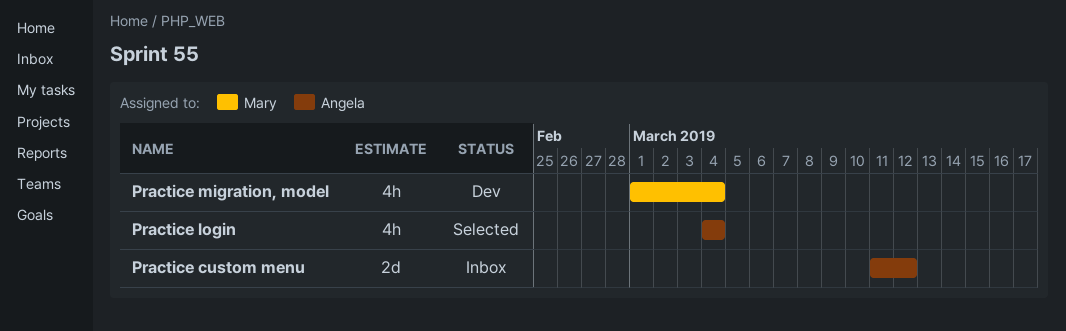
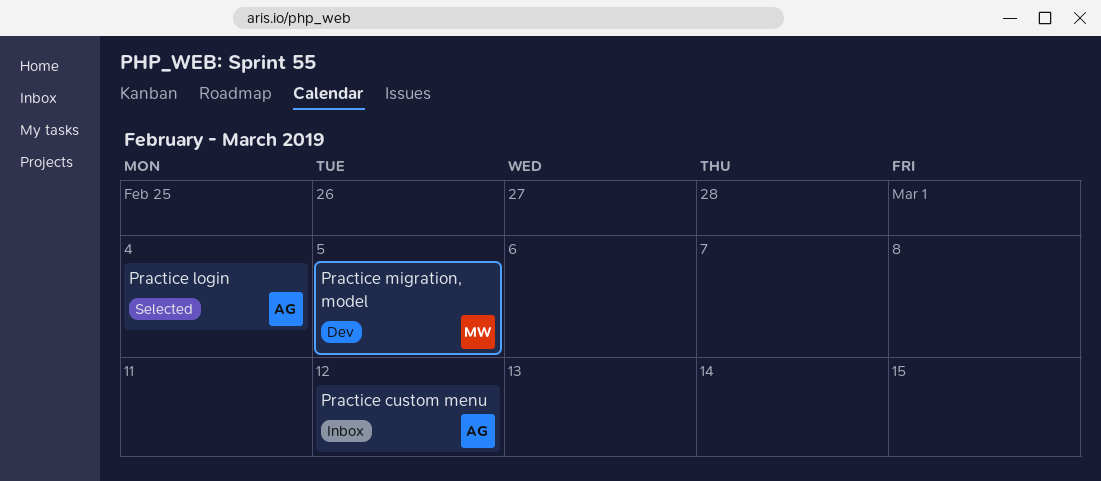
Practice migration, model, due: Mar 4 -> Mar 5

